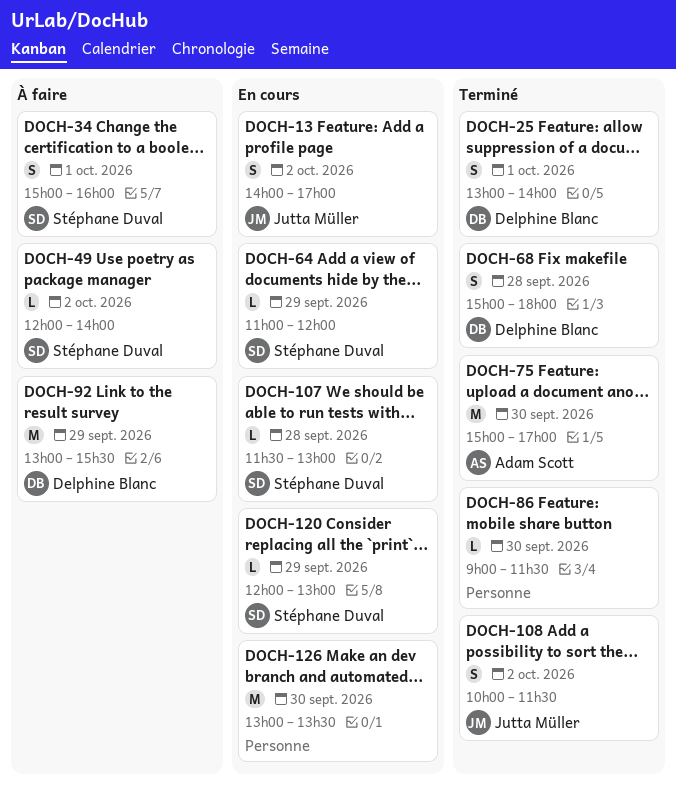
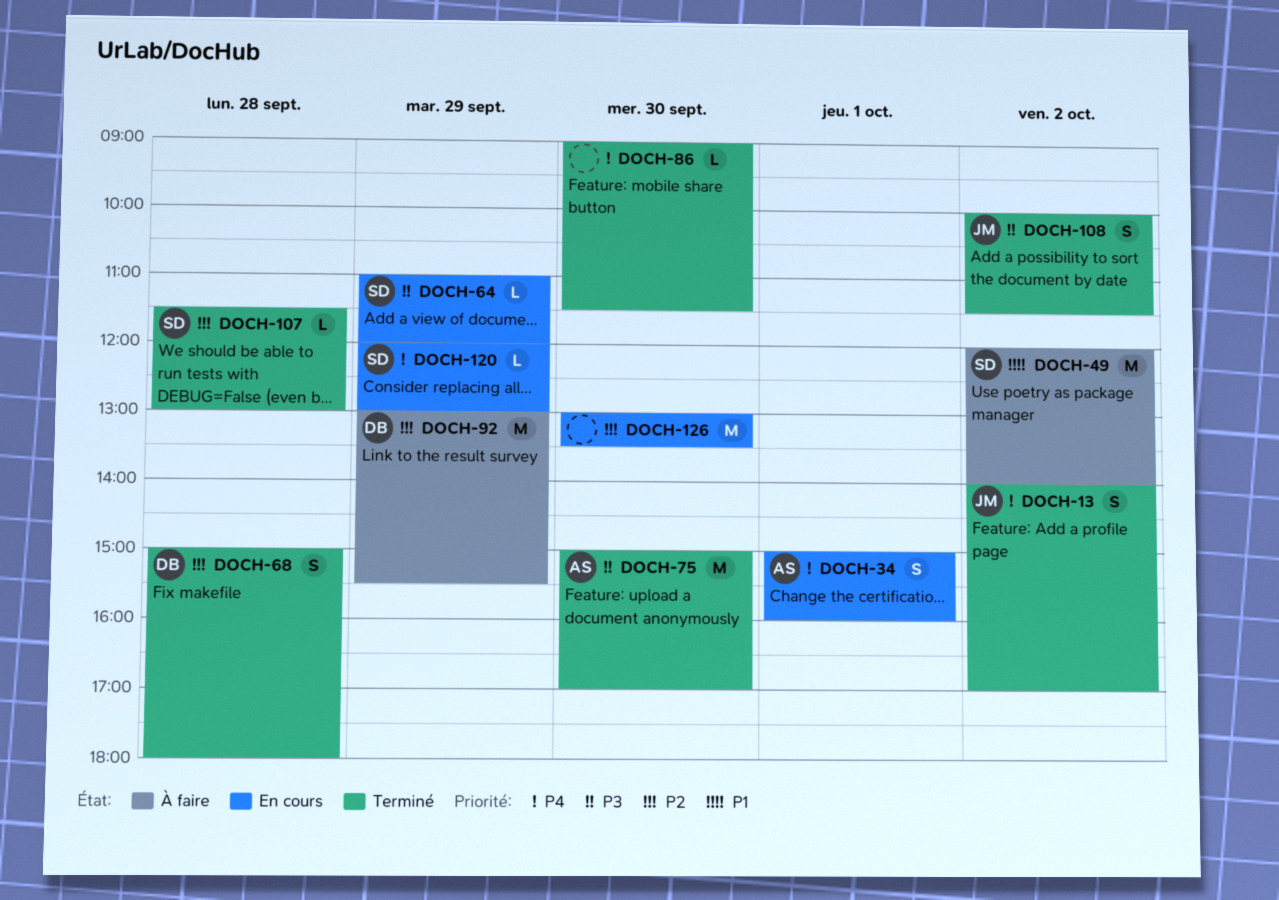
DOCH-13, status: En cours -> Terminé
DOCH-25: present -> none
DOCH-34, status: À faire -> En cours
DOCH-34, owner: Stéphane Duval -> Adam Scott
DOCH-49, estimate: L -> M
DOCH-107, status: En cours -> Terminé

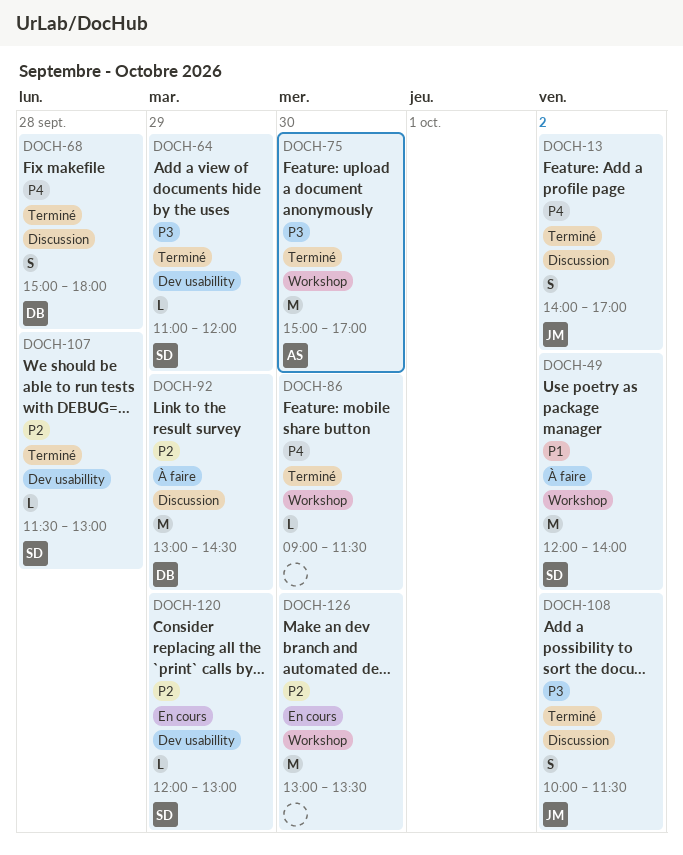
DOCH-34: present -> none
DOCH-64, status: En cours -> Terminé
DOCH-68, priority: P2 -> P4
DOCH-92, ends: 15:30 -> 14:30
DOCH-120, priority: P4 -> P2

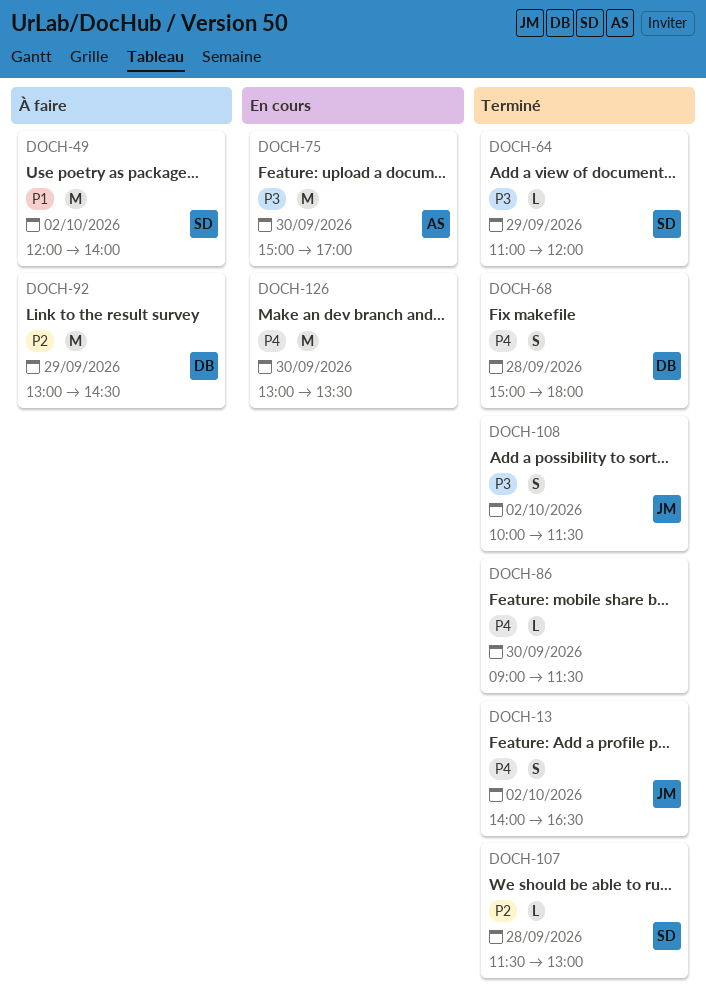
DOCH-13, ends: 17:00 -> 16:30
DOCH-75, status: Terminé -> En cours
DOCH-120: present -> none
DOCH-126, priority: P2 -> P4

